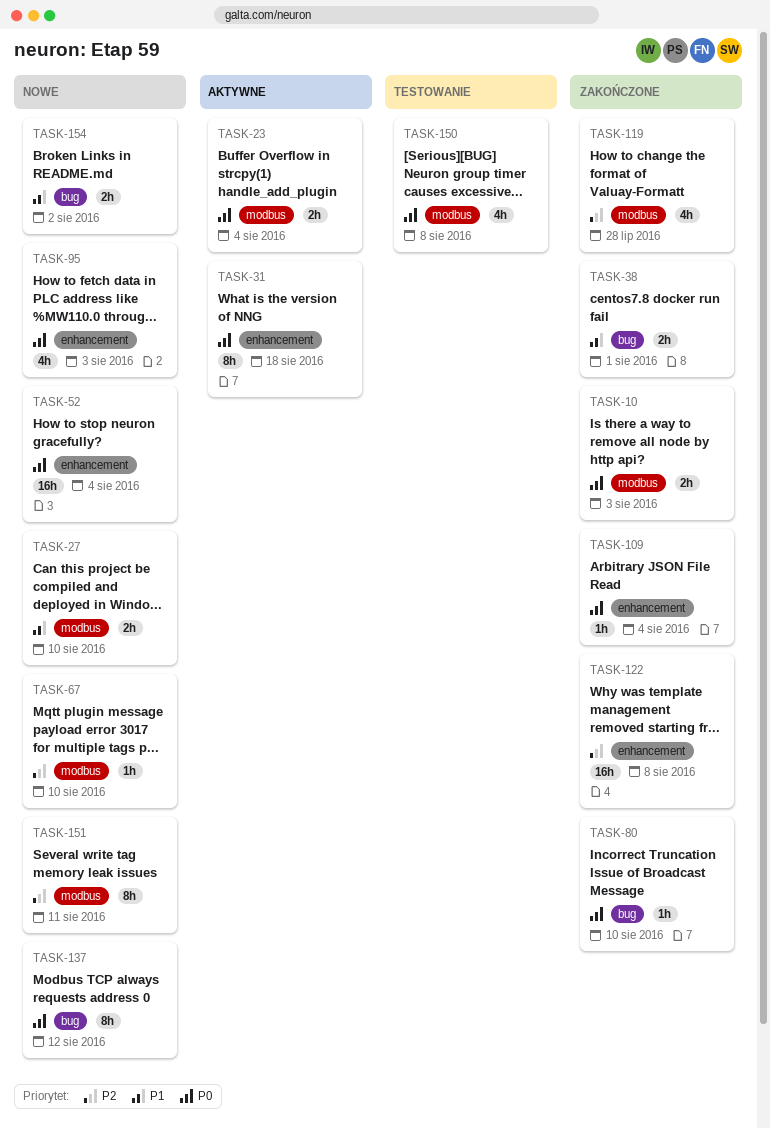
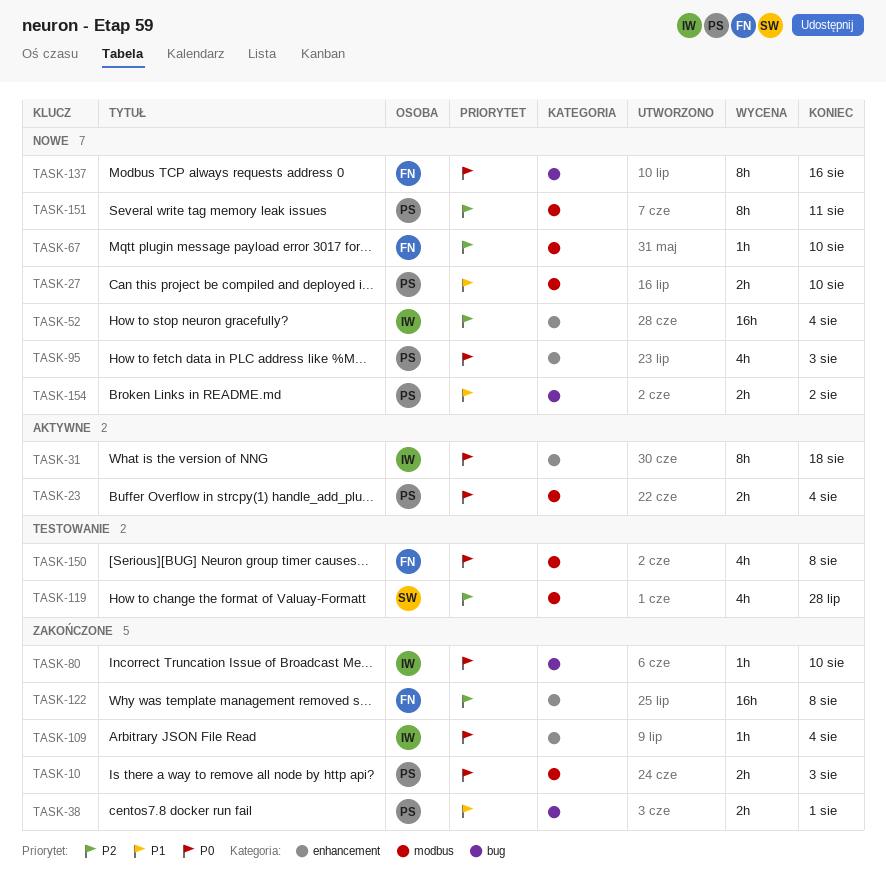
TASK-52, priority: P0 -> P2
TASK-119, status: Zakończone -> Testowanie
TASK-137, due: Aug 12 -> Aug 16

